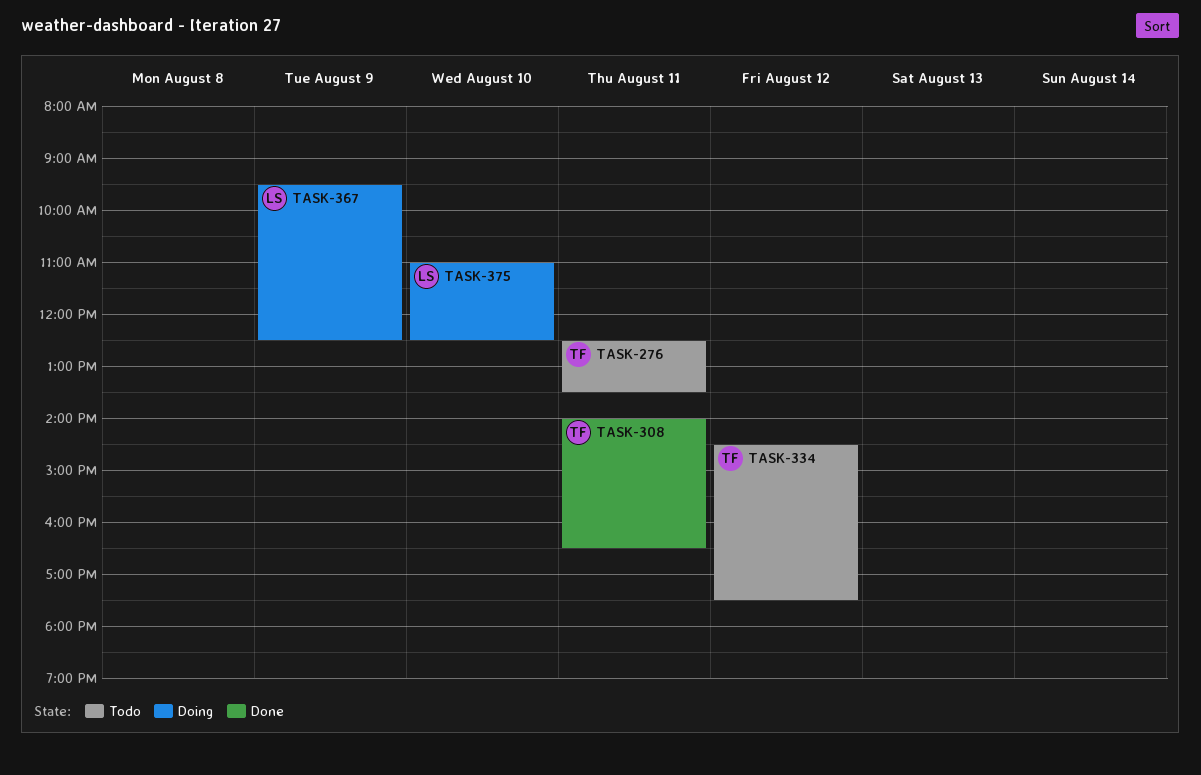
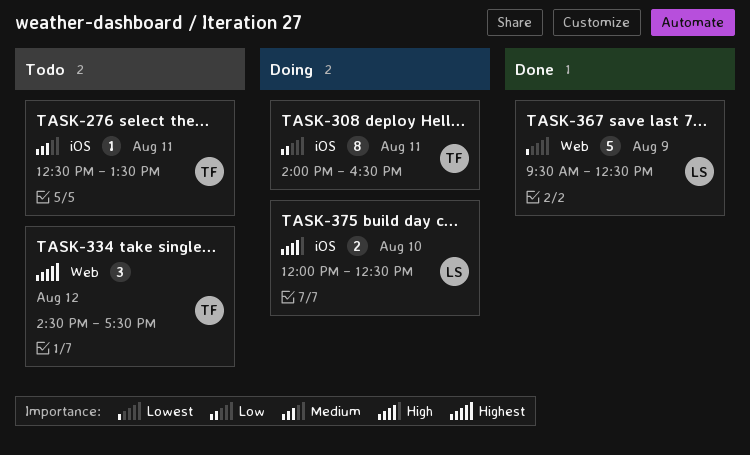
TASK-308, status: Done -> Doing
TASK-367, status: Doing -> Done
TASK-375, begins: 11:00 -> 12:00

